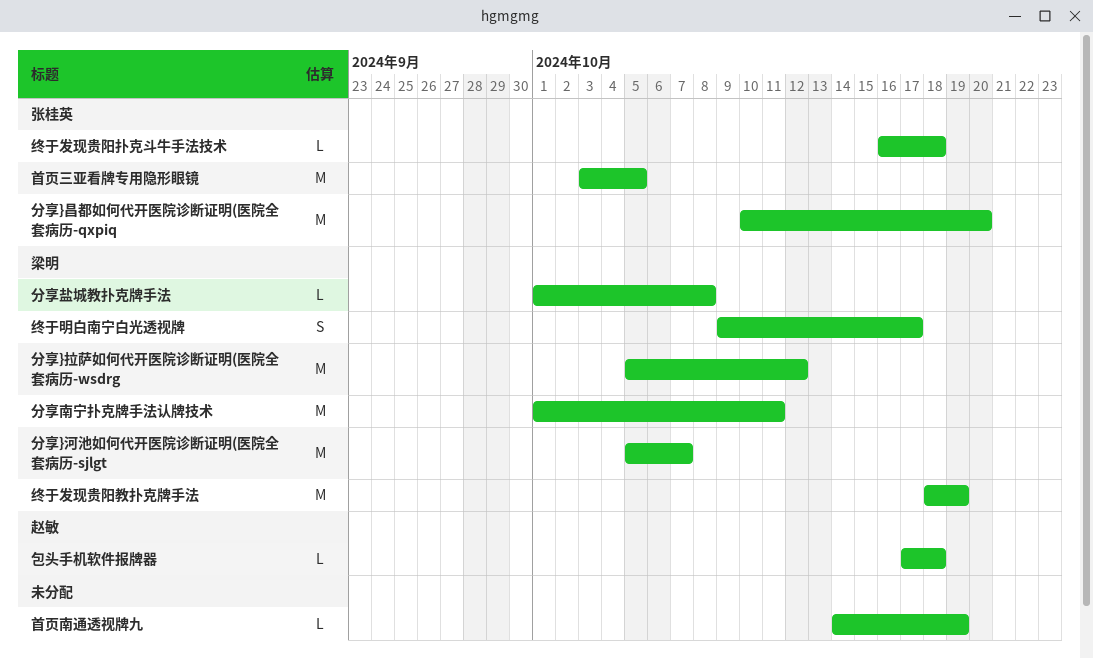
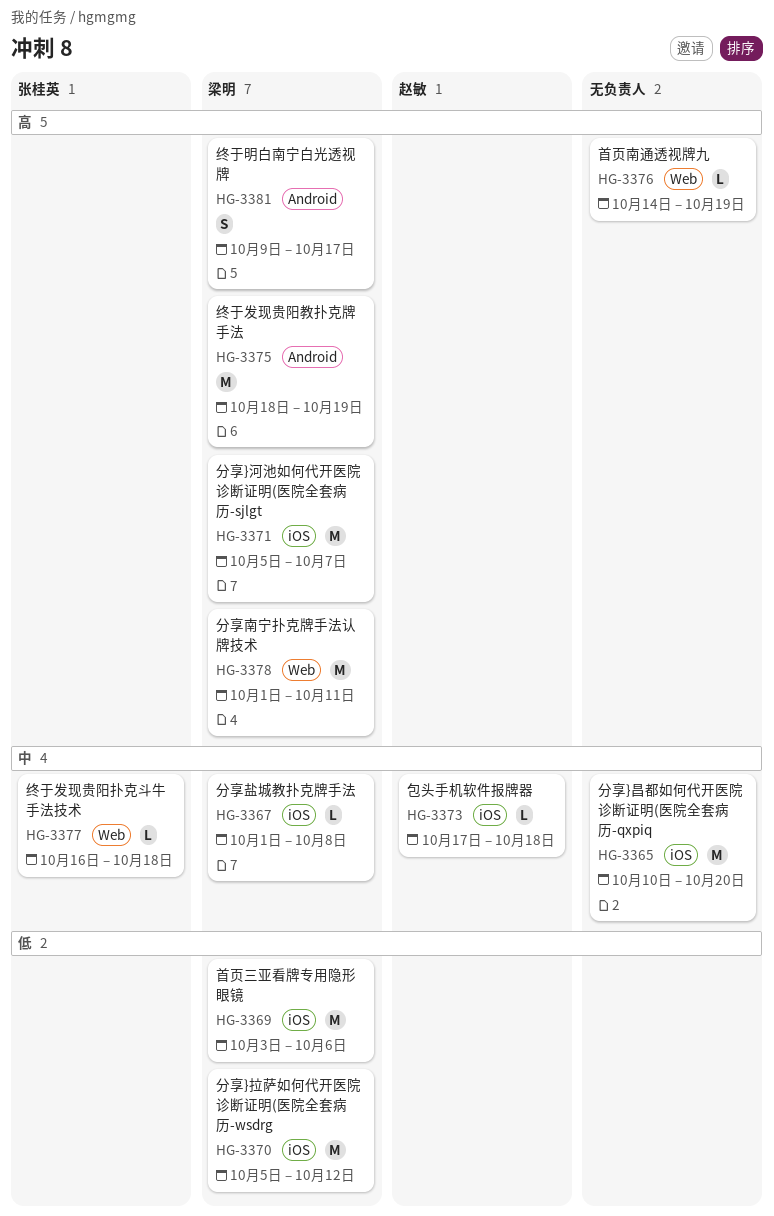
分享}昌都如何代开医院诊断证明(医院全套病历-qxpiq, owner: 张桂英 -> none
首页三亚看牌专用隐形眼镜, owner: 张桂英 -> 梁明
首页三亚看牌专用隐形眼镜, due: Oct 5 -> Oct 6

